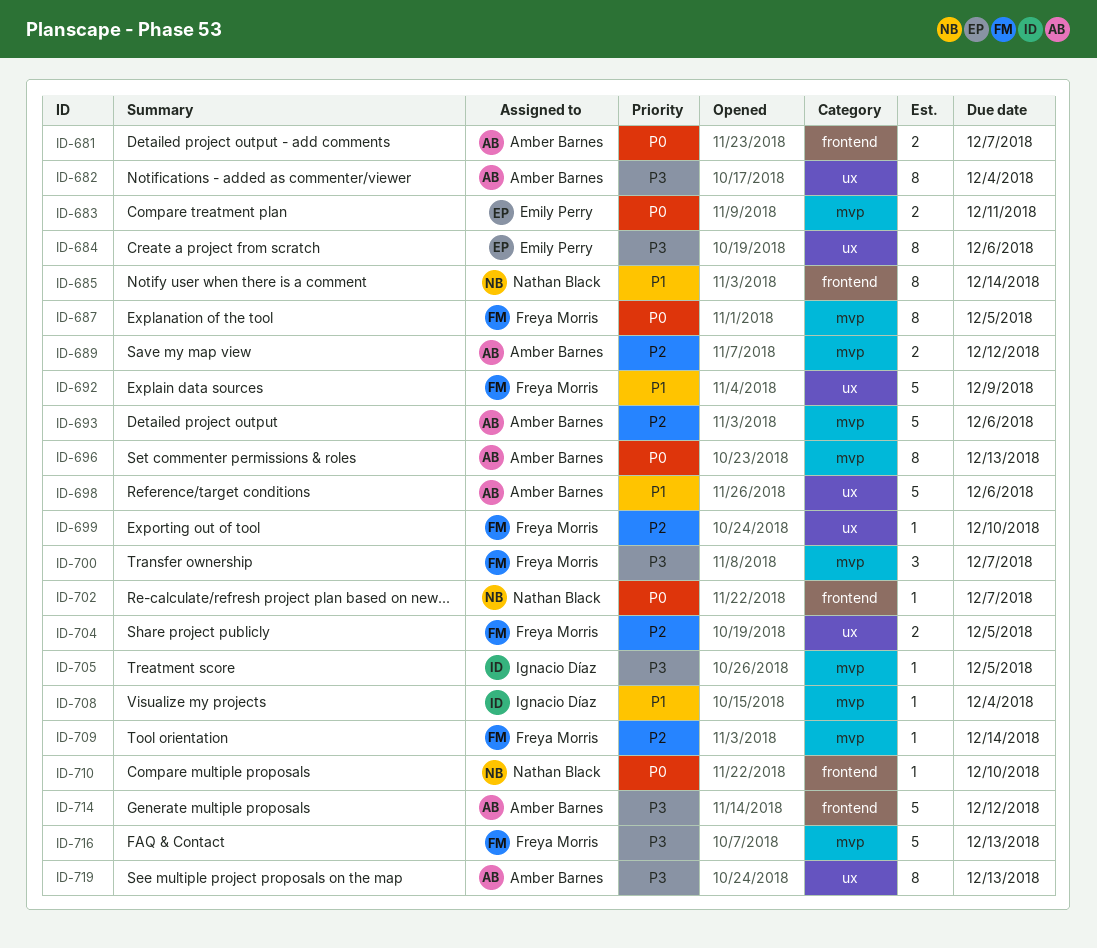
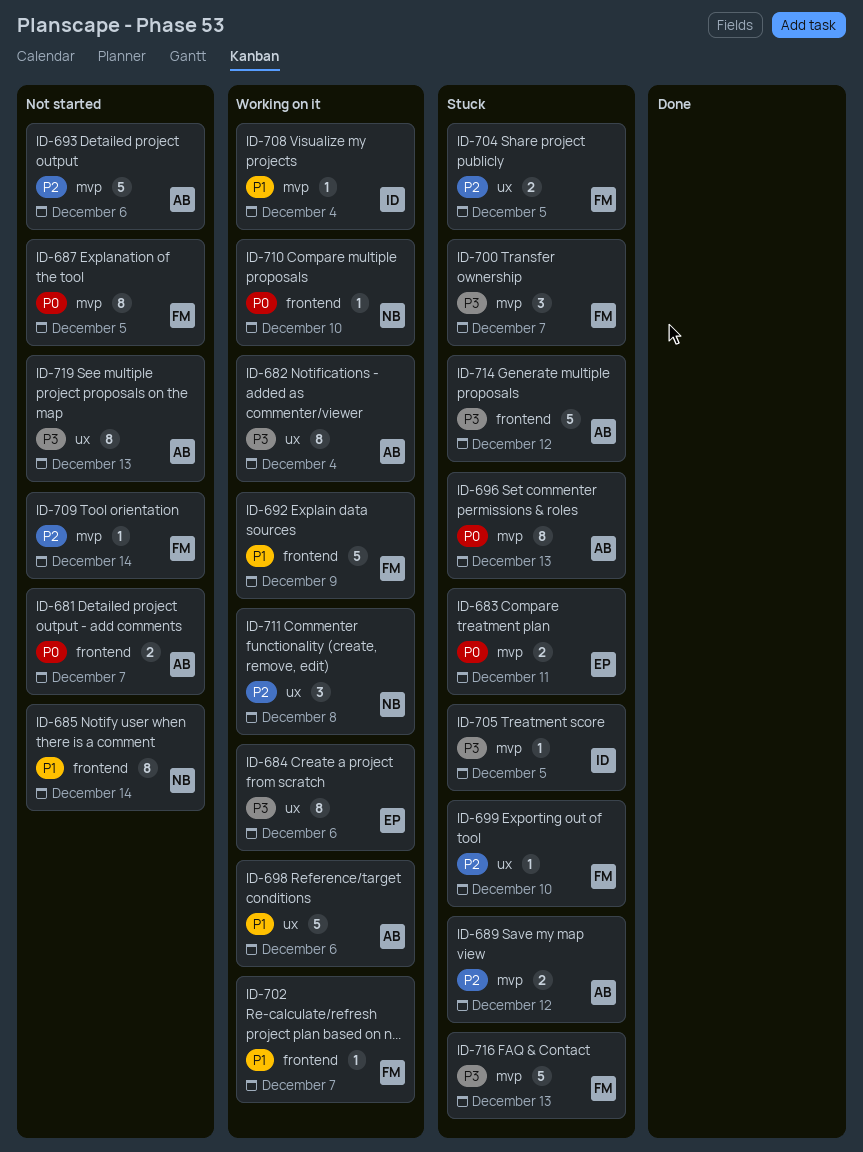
ID-692, label: ux -> frontend
ID-702, owner: Nathan Black -> Freya Morris
ID-702, priority: P0 -> P1
ID-711: none -> present

